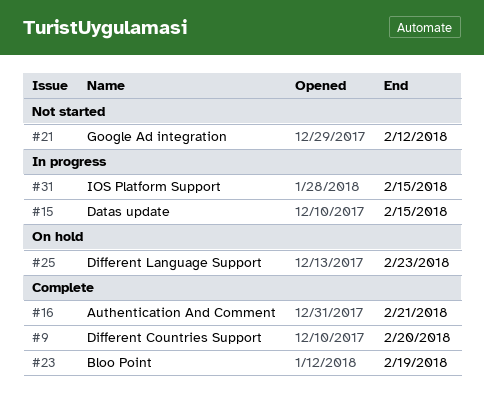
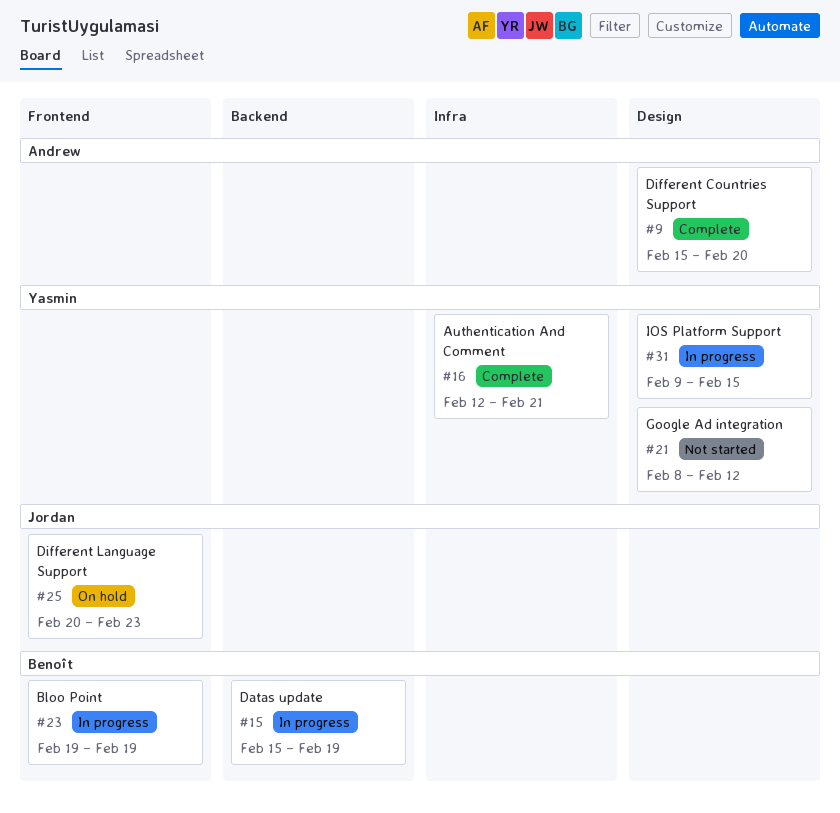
#15, due: Feb 15 -> Feb 19
#23, status: Complete -> In progress

